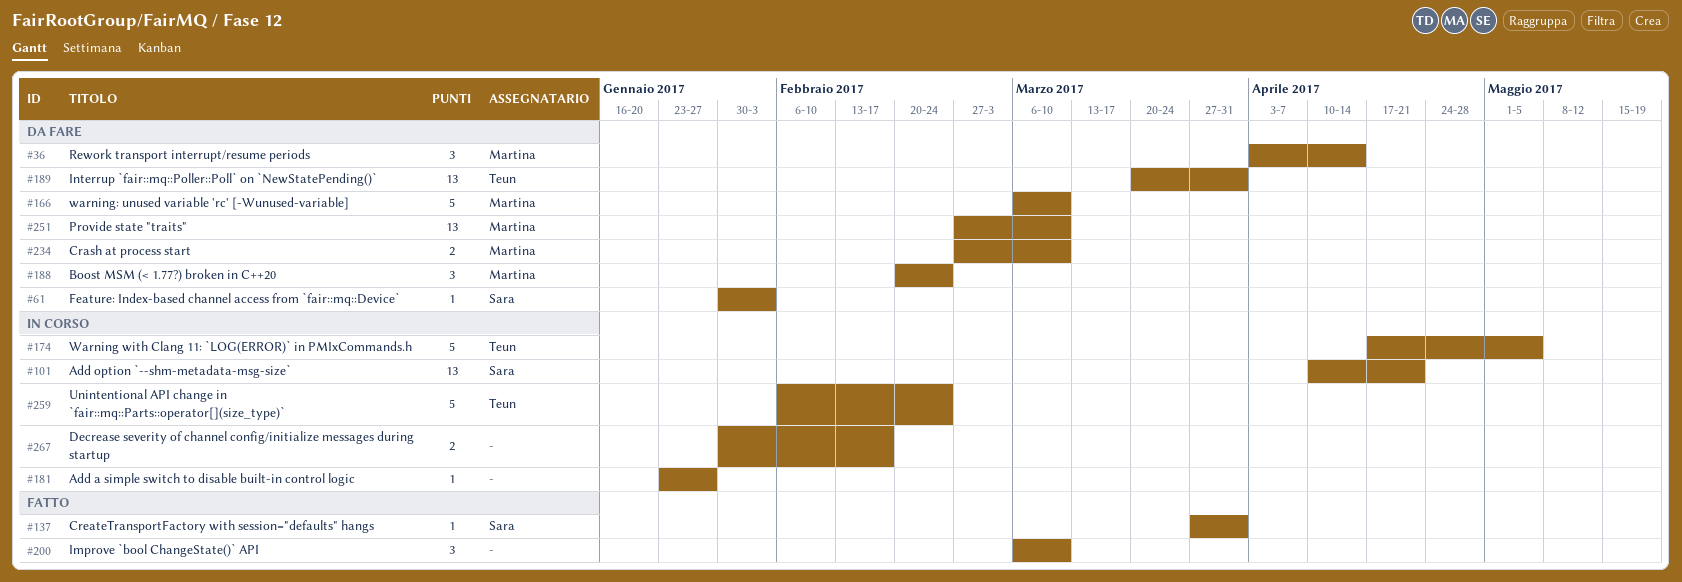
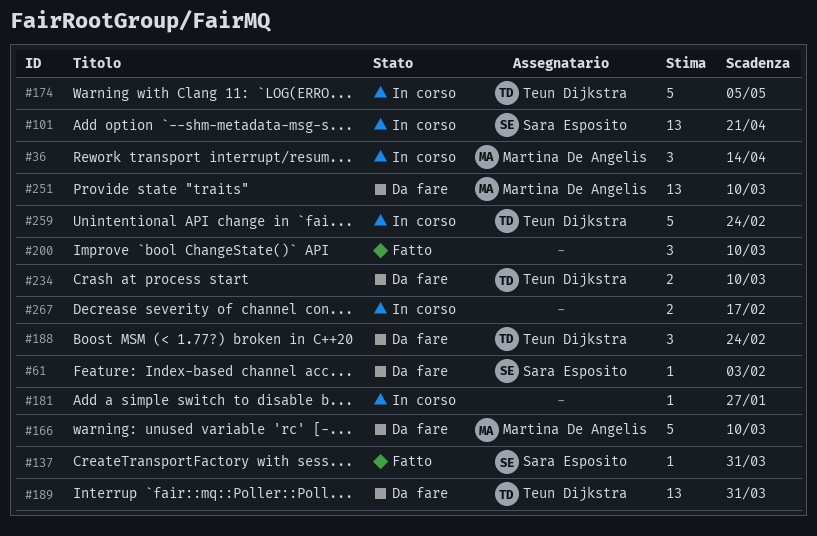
#36, status: Da fare -> In corso
#188, owner: Martina De Angelis -> Teun Dijkstra
#234, owner: Martina De Angelis -> Teun Dijkstra

